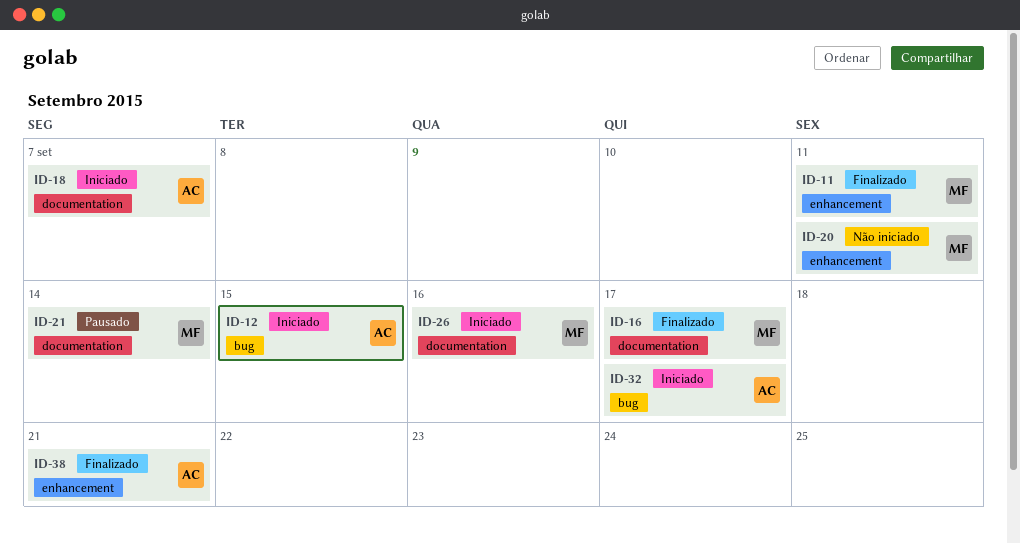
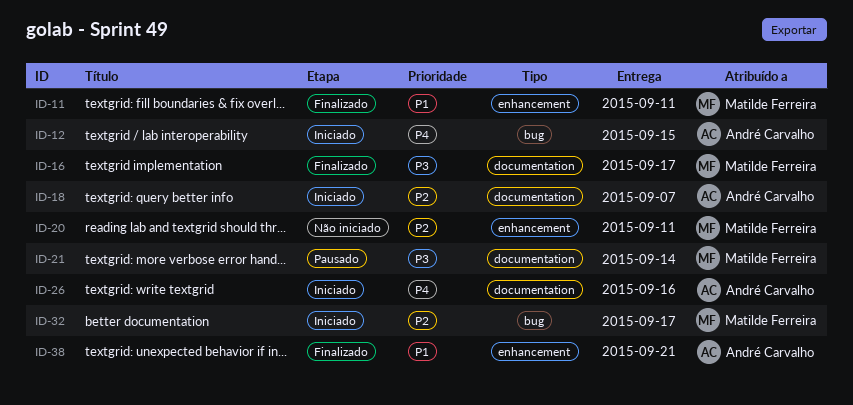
ID-26, owner: Matilde Ferreira -> André Carvalho
ID-32, owner: André Carvalho -> Matilde Ferreira

